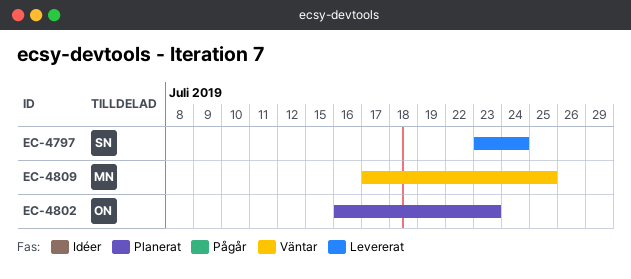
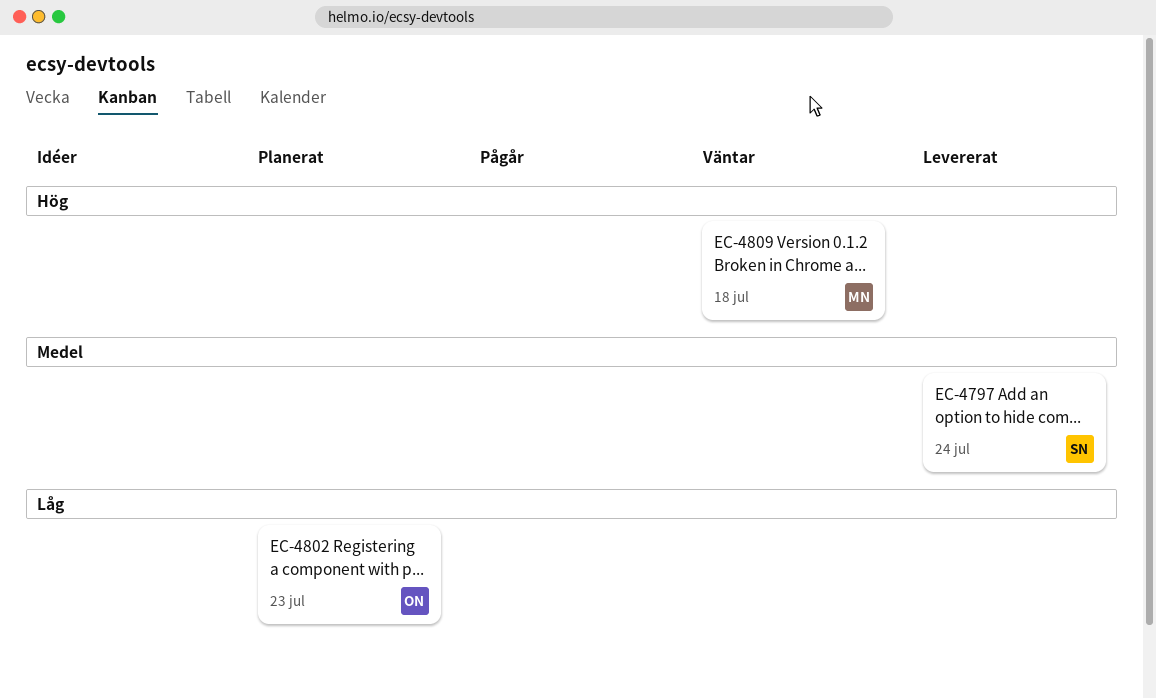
EC-4809, due: Jul 25 -> Jul 18

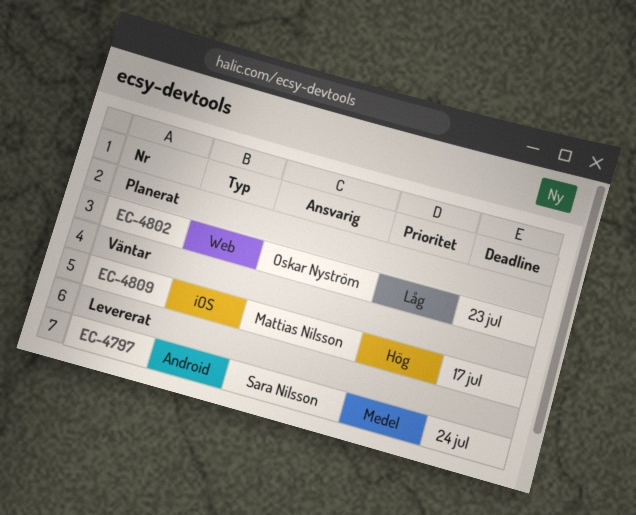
EC-4809, due: Jul 18 -> Jul 17

